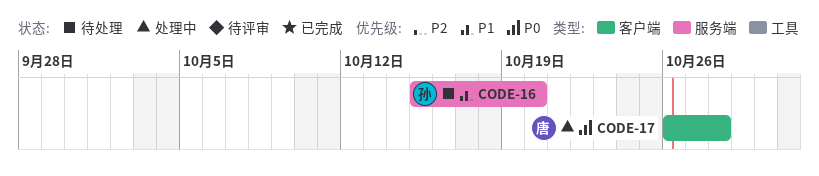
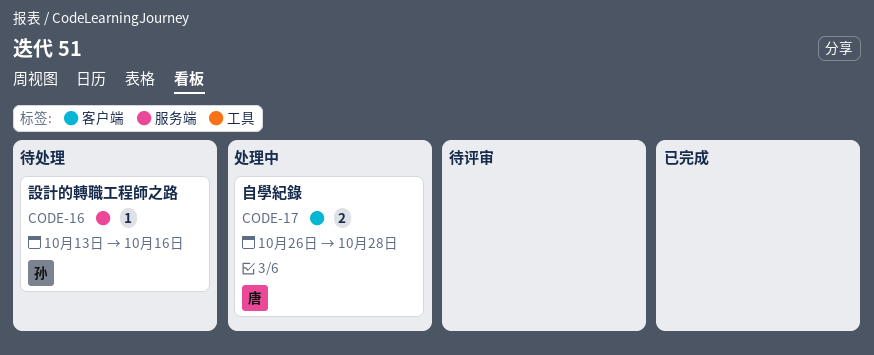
CODE-16, start: Oct 15 -> Oct 13
CODE-16, due: Oct 20 -> Oct 16

